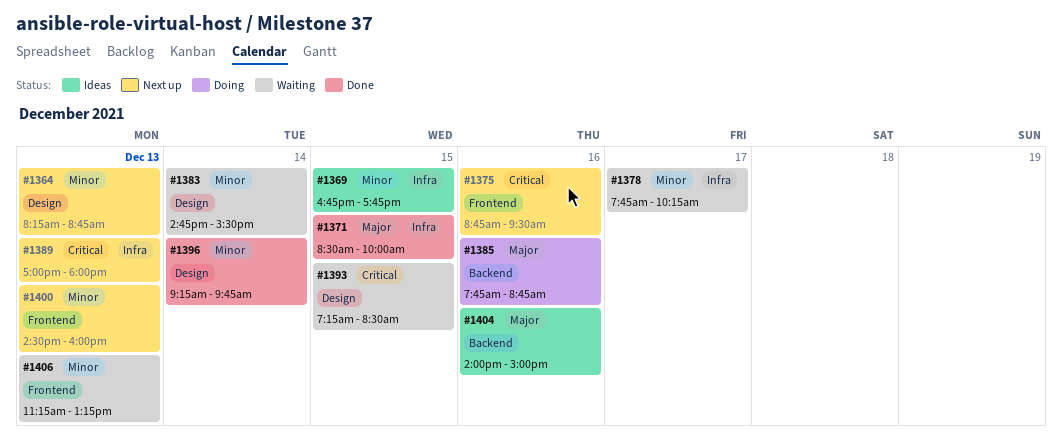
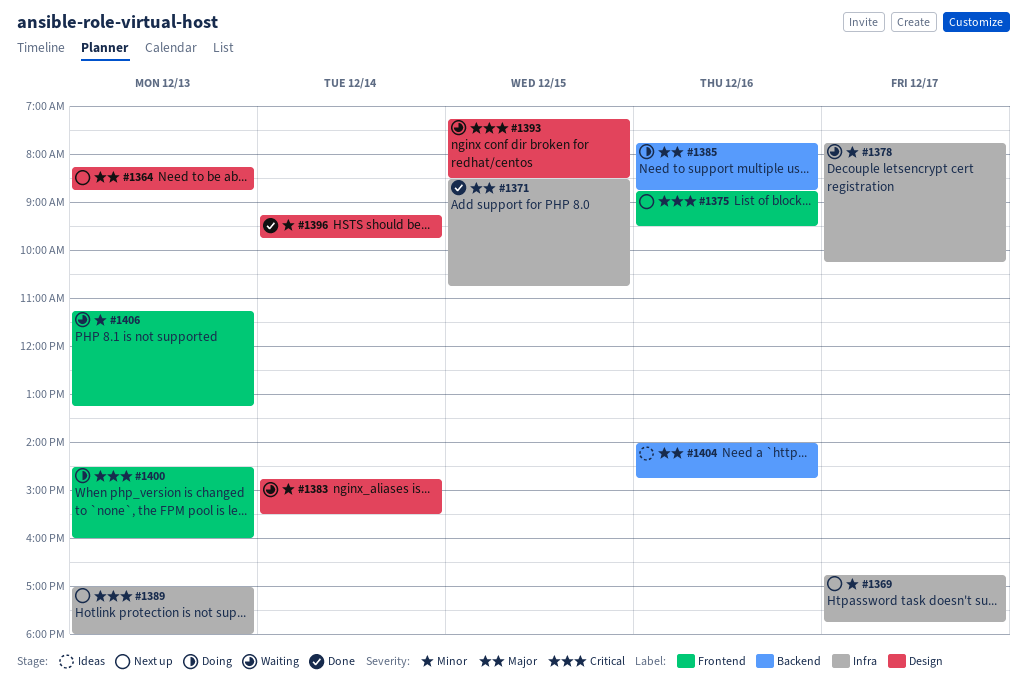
#1364, priority: Minor -> Major
#1369, status: Ideas -> Next up
#1369, day: Dec 15 -> Dec 17
#1371, ends: 10:00 -> 10:45
#1400, status: Next up -> Doing
#1400, priority: Minor -> Critical
#1404, ends: 15:00 -> 14:45

